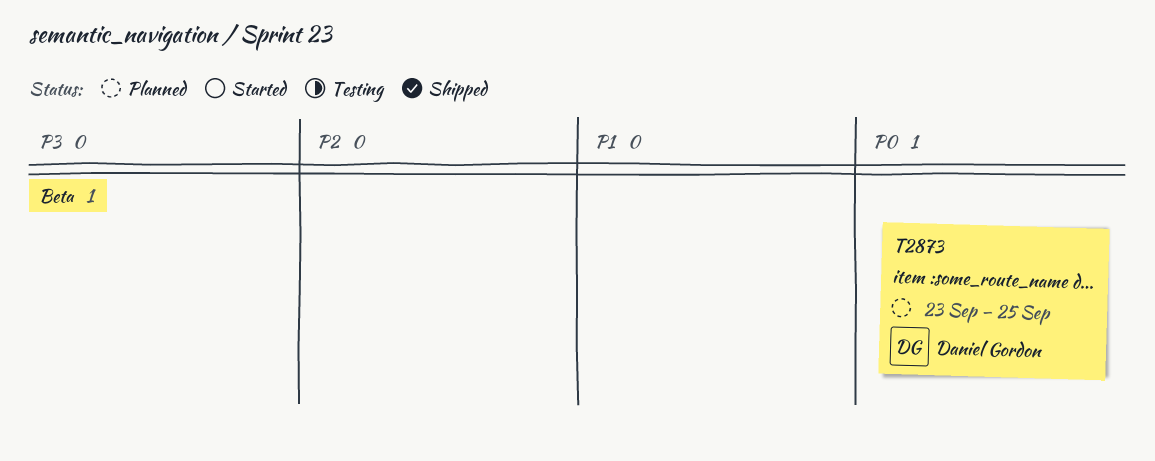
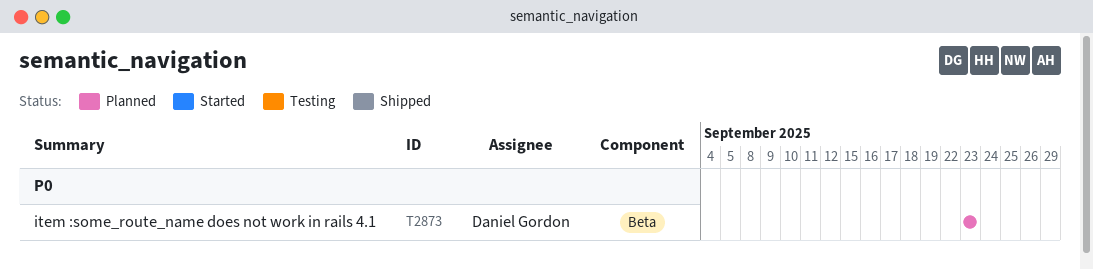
T2873, due: Sep 25 -> Sep 23

